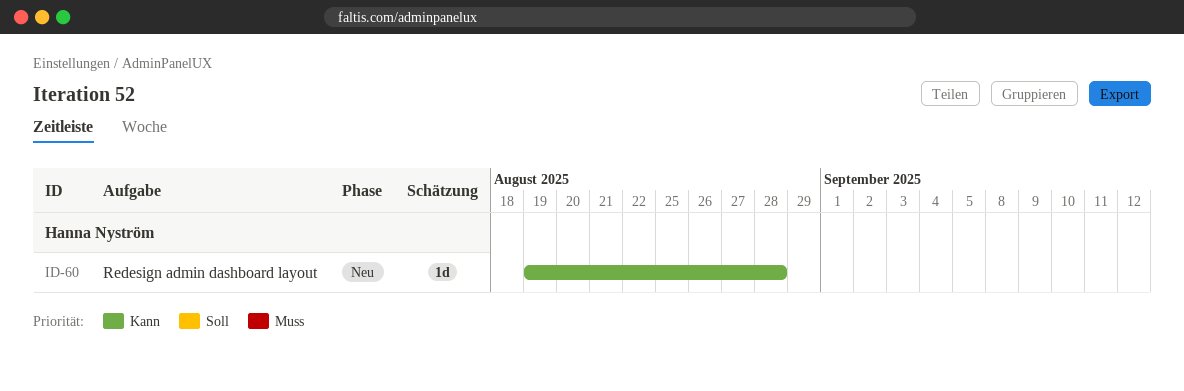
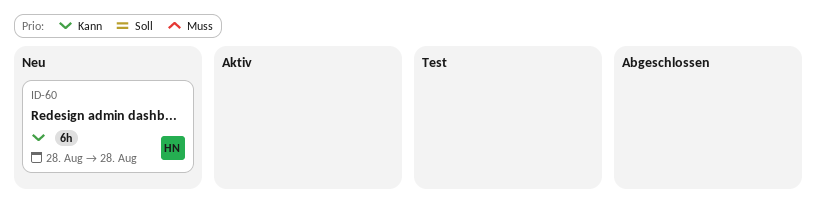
ID-60, estimate: 1d -> 6h
ID-60, start: Aug 19 -> Aug 28

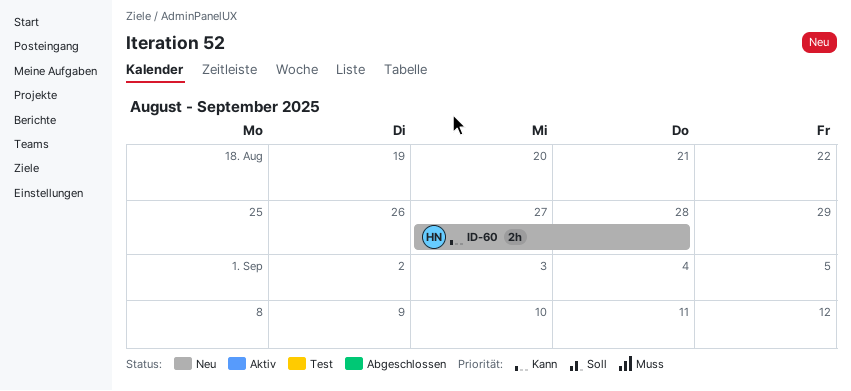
ID-60, estimate: 6h -> 2h
ID-60, start: Aug 28 -> Aug 27

